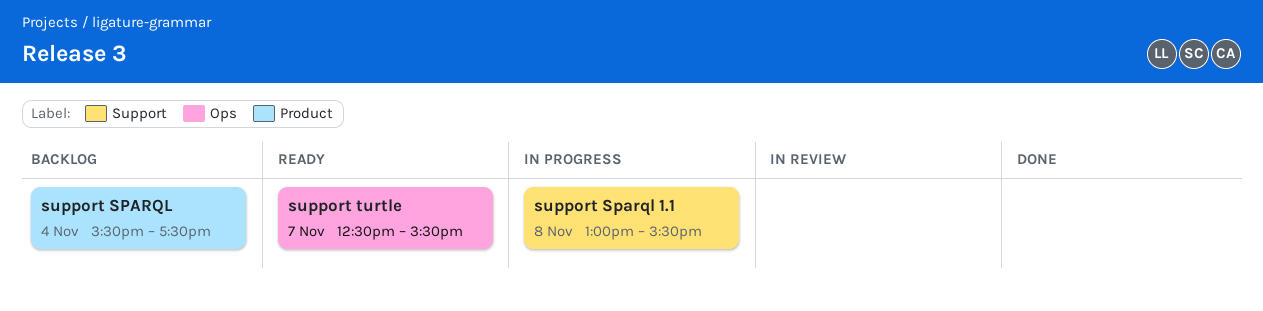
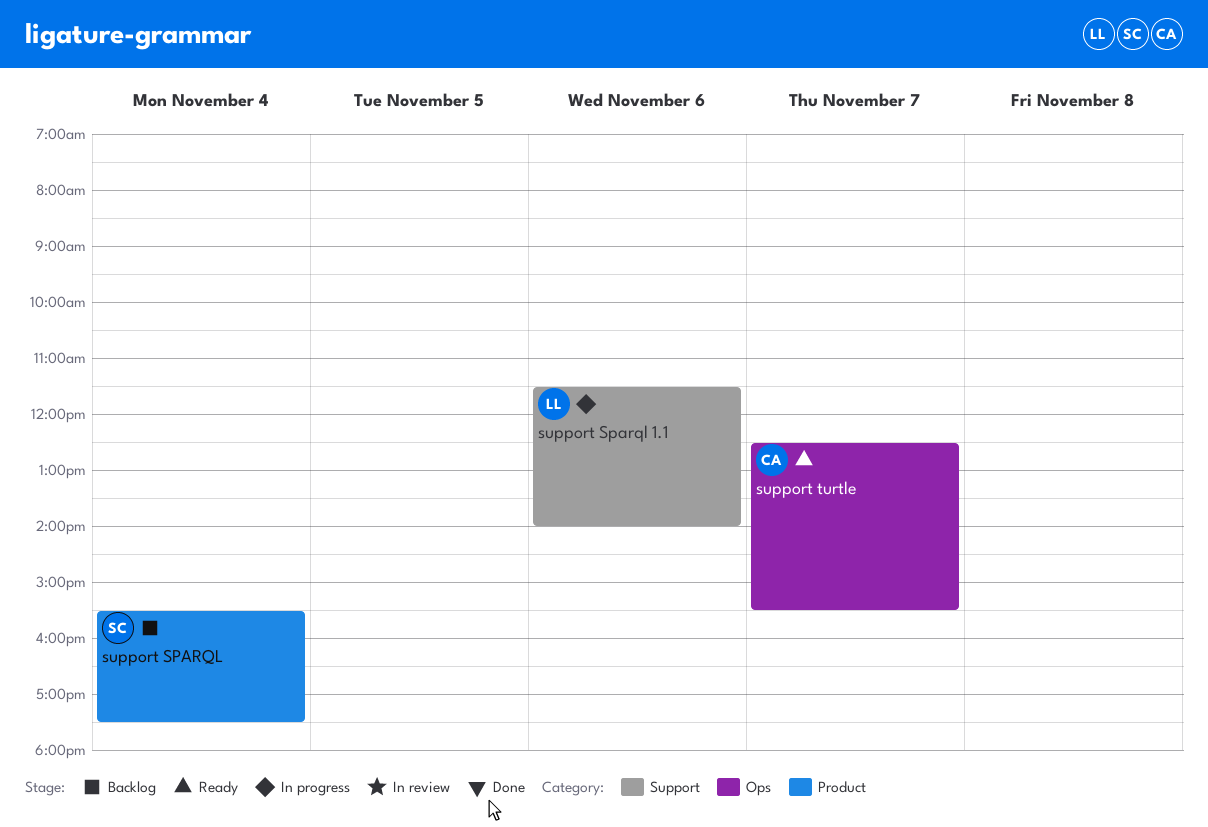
support Sparql 1.1, day: Nov 8 -> Nov 6
support Sparql 1.1, begins: 13:00 -> 11:30
support Sparql 1.1, ends: 15:30 -> 14:00

